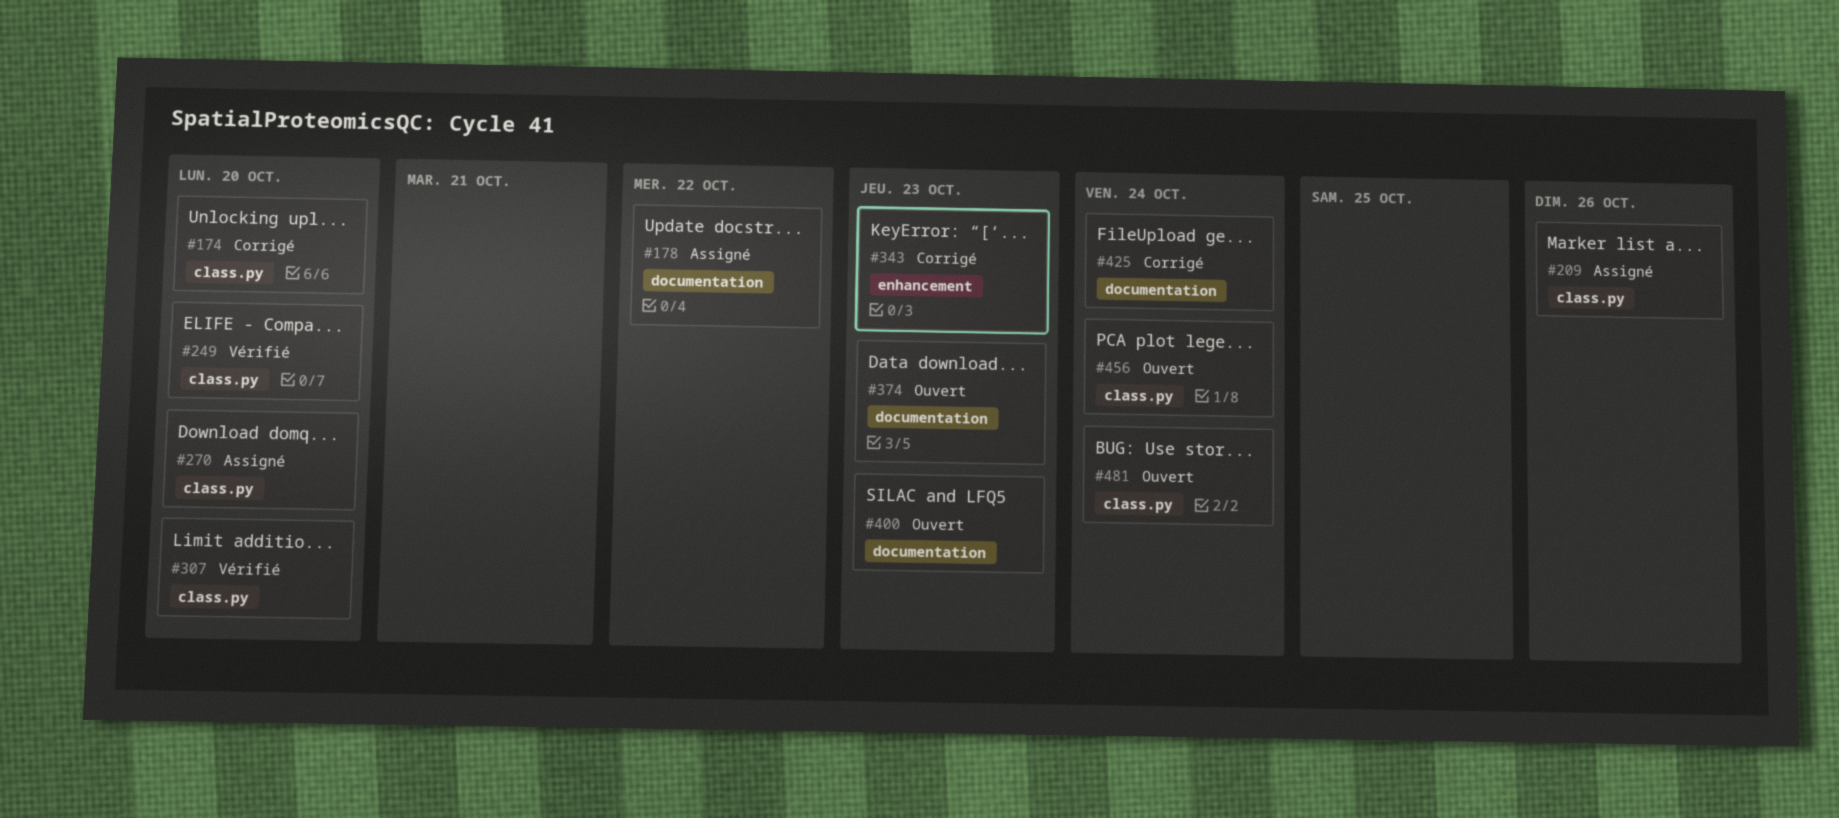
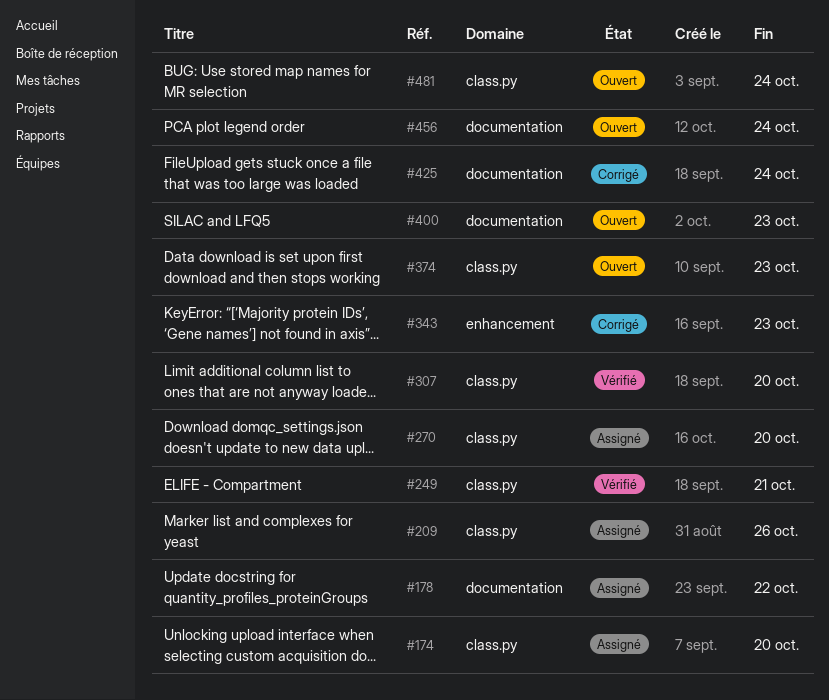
#174, status: Corrigé -> Assigné
#249, due: Oct 20 -> Oct 21
#374, label: documentation -> class.py
#456, label: class.py -> documentation

